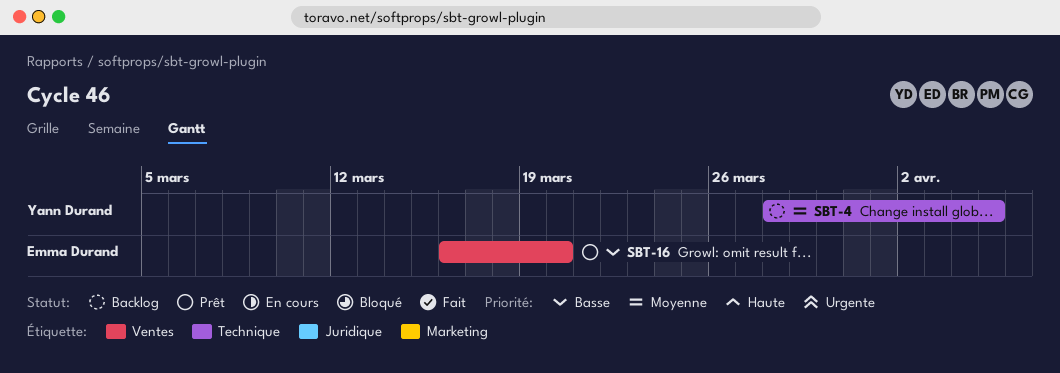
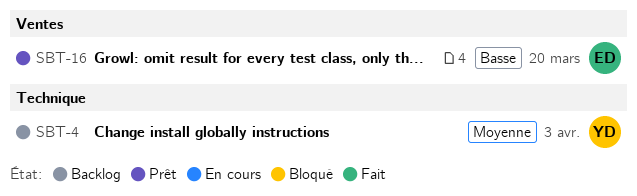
SBT-4, due: Apr 5 -> Apr 3

